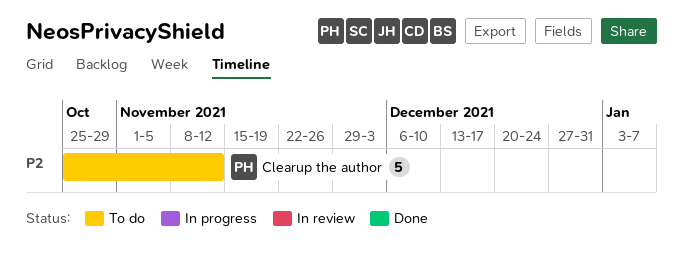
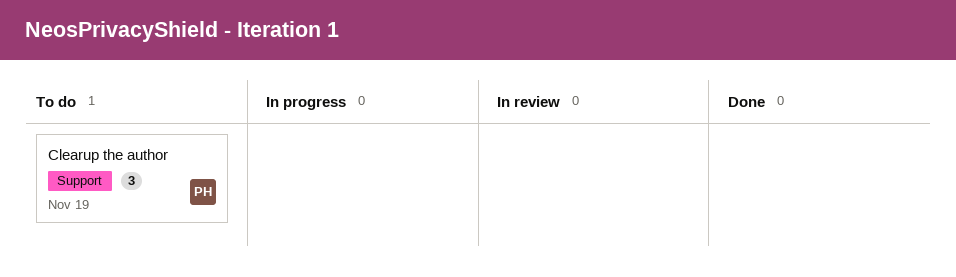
Clearup the author, estimate: 5 -> 3
Clearup the author, due: Nov 12 -> Nov 19

